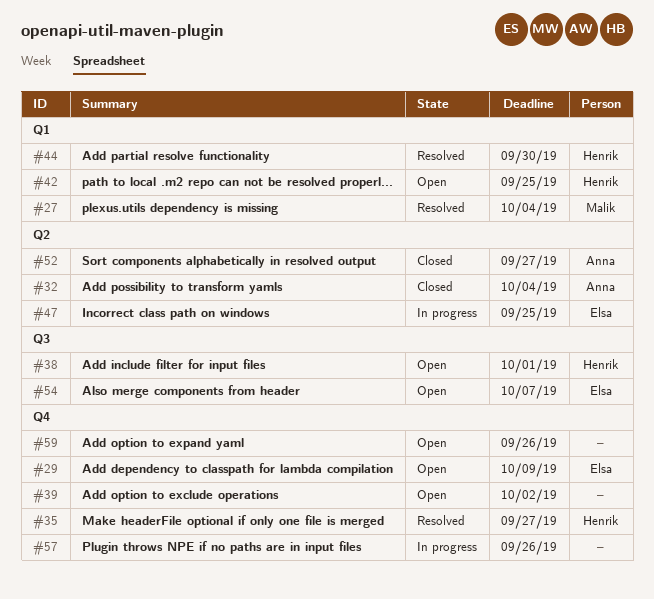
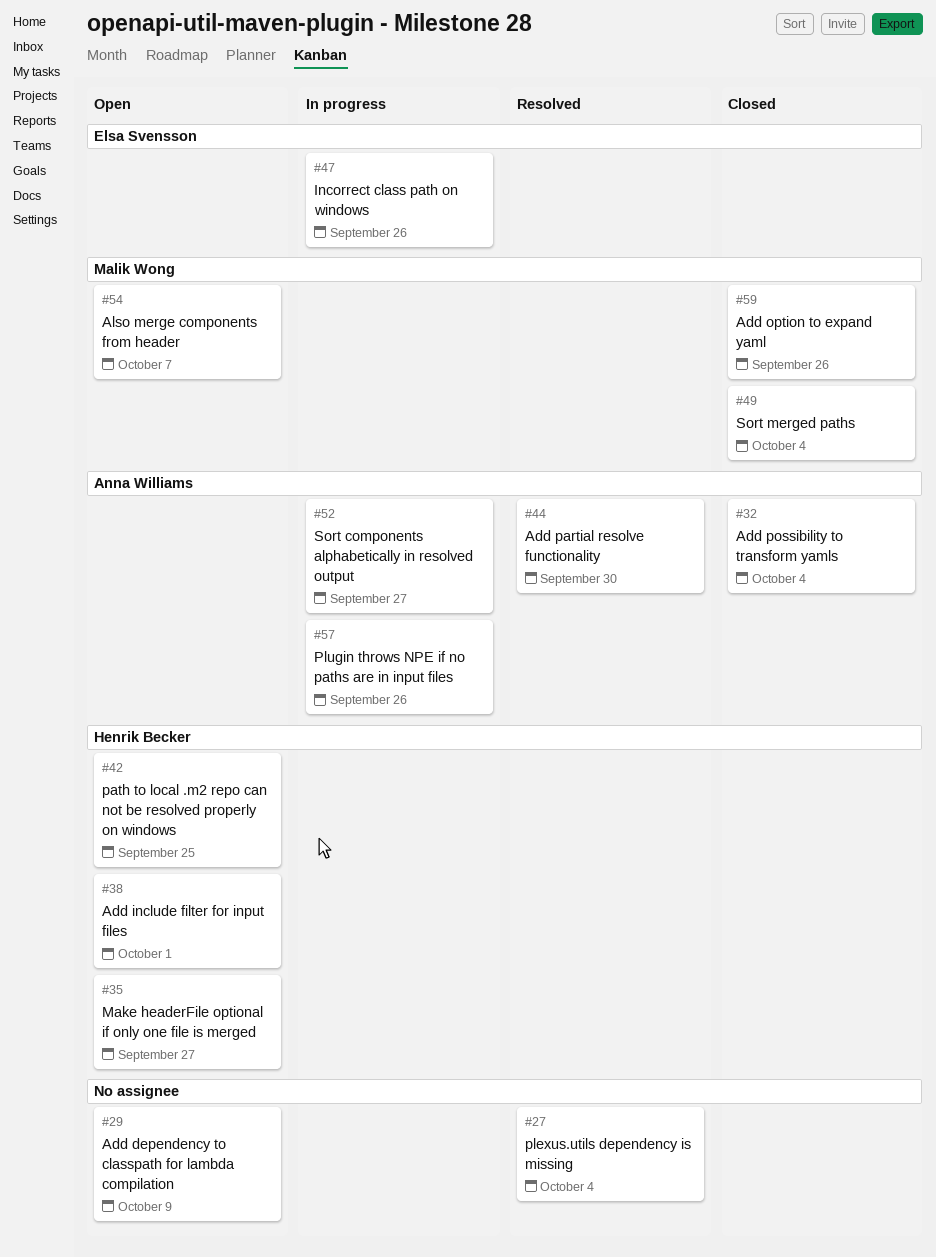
#27, owner: Malik Wong -> none
#29, owner: Elsa Svensson -> none
#35, status: Resolved -> Open
#39: present -> none
#44, owner: Henrik Becker -> Anna Williams
#47, due: Sep 25 -> Sep 26
#49: none -> present
#52, status: Closed -> In progress
#54, owner: Elsa Svensson -> Malik Wong
#57, owner: none -> Anna Williams
#59, status: Open -> Closed
#59, owner: none -> Malik Wong

